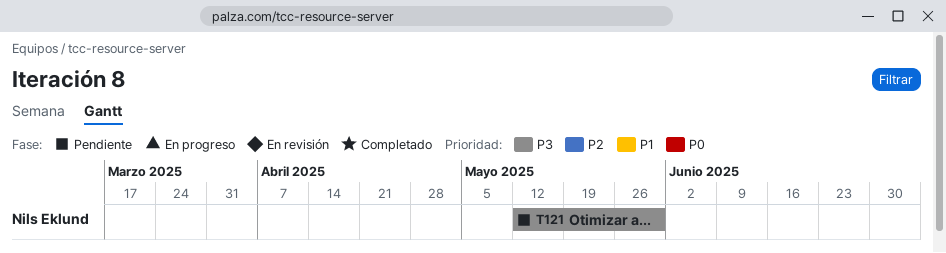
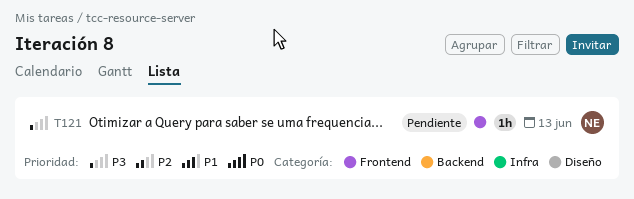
T121, due: May 30 -> Jun 13

